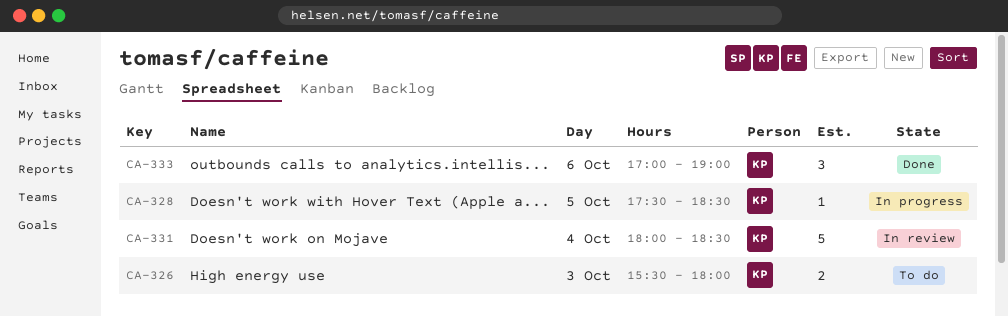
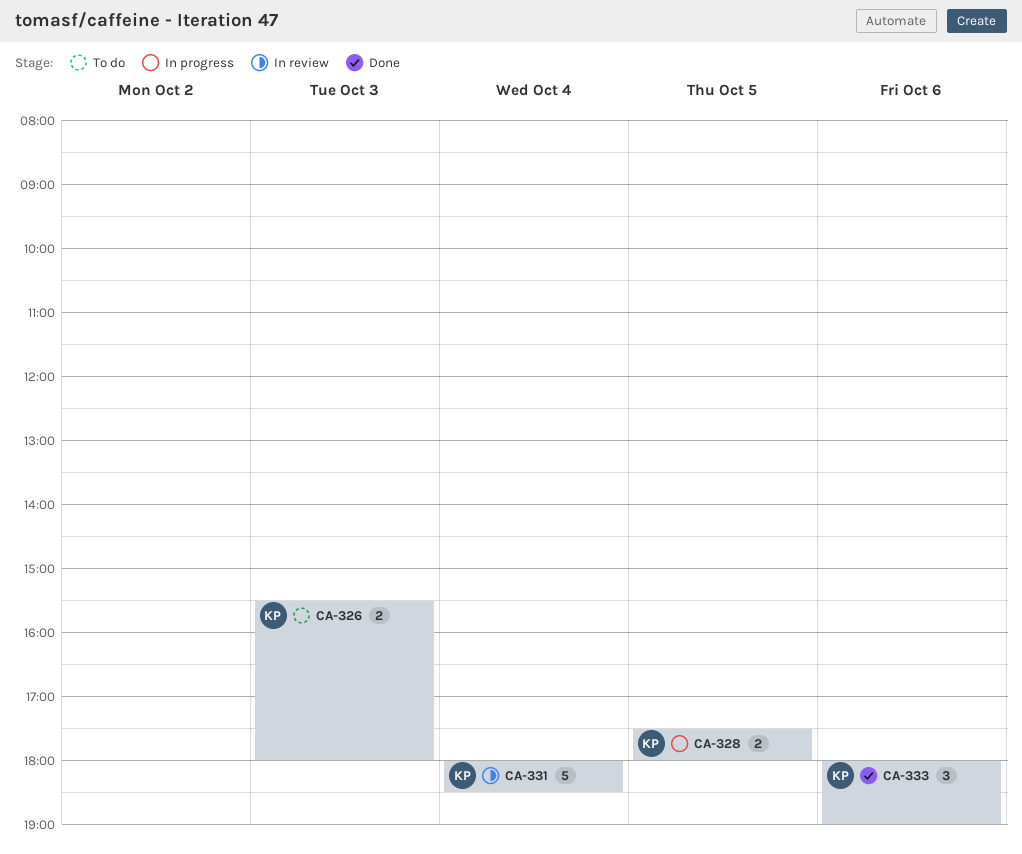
CA-328, estimate: 1 -> 2
CA-328, ends: 18:30 -> 18:00
CA-333, begins: 17:00 -> 18:00

